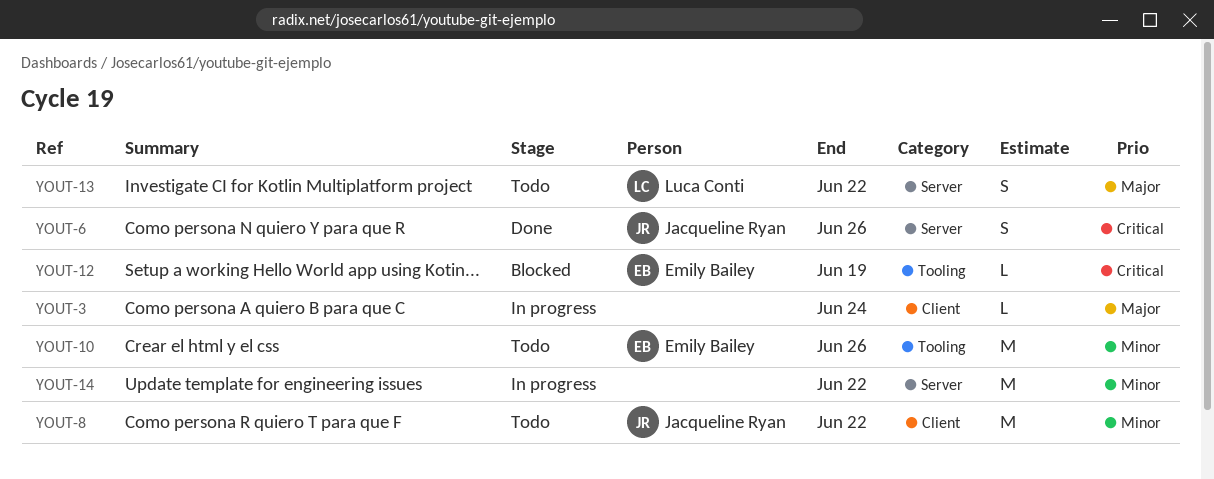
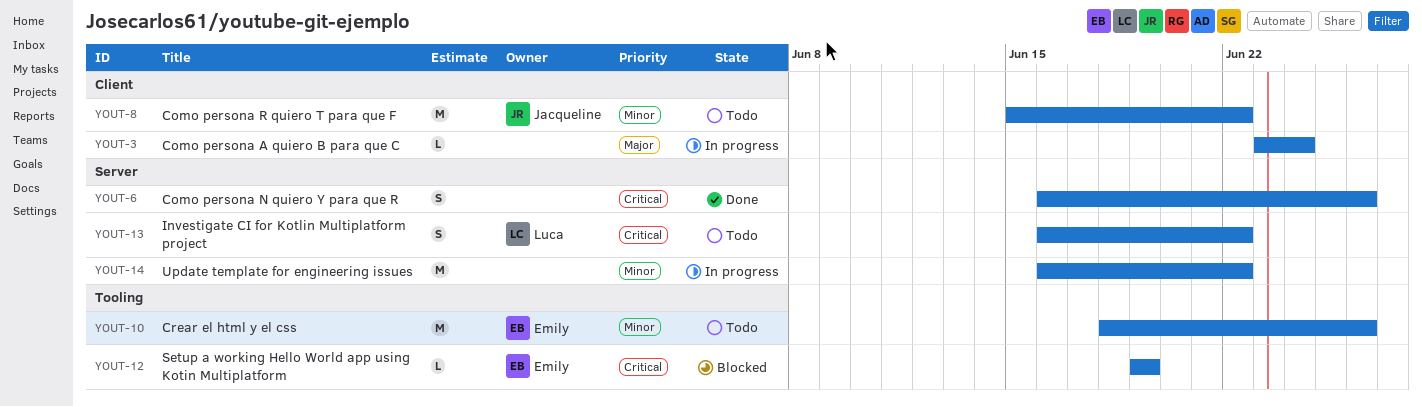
YOUT-6, owner: Jacqueline Ryan -> none
YOUT-13, priority: Major -> Critical

